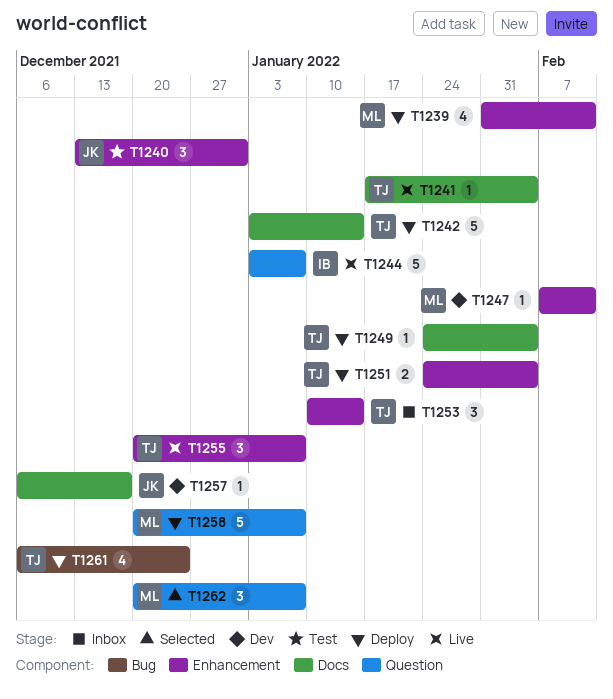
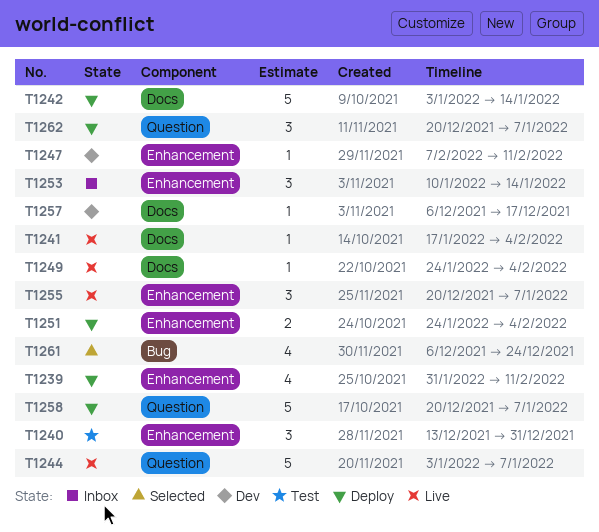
T1249, status: Deploy -> Live
T1261, status: Deploy -> Selected
T1262, status: Selected -> Deploy

